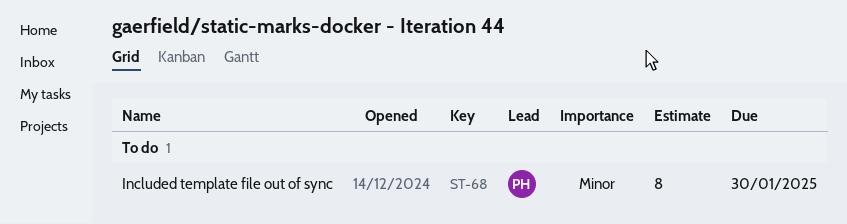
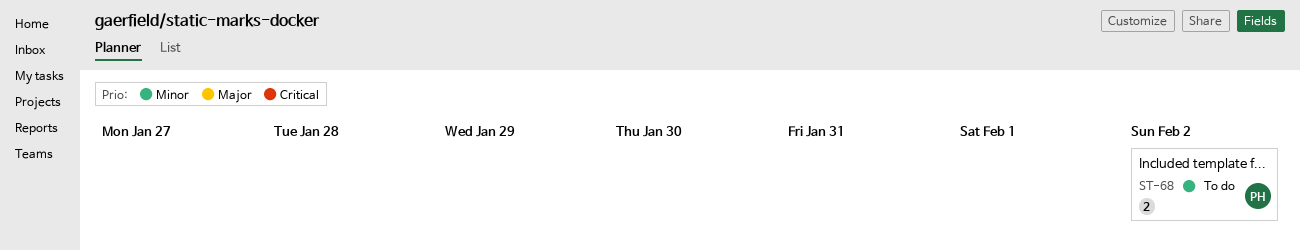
ST-68, estimate: 8 -> 2
ST-68, due: Jan 30 -> Feb 2

